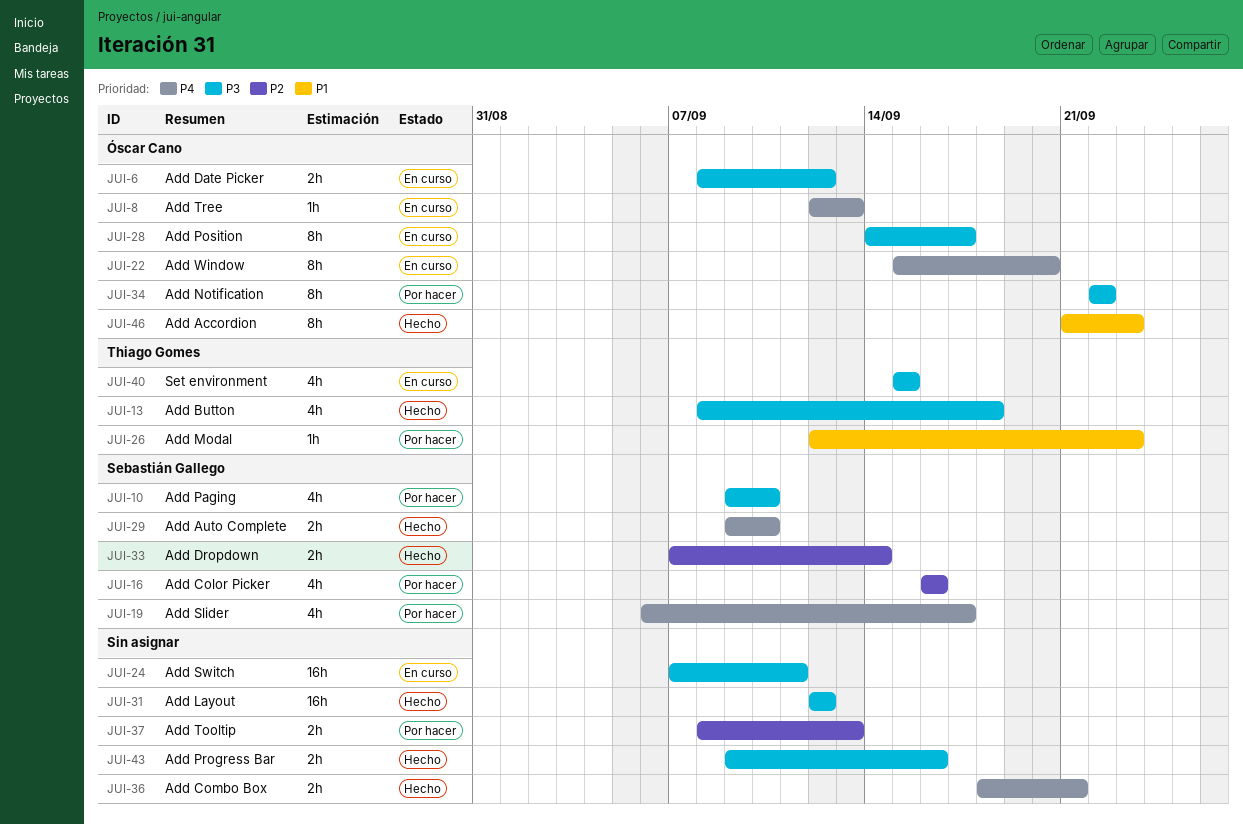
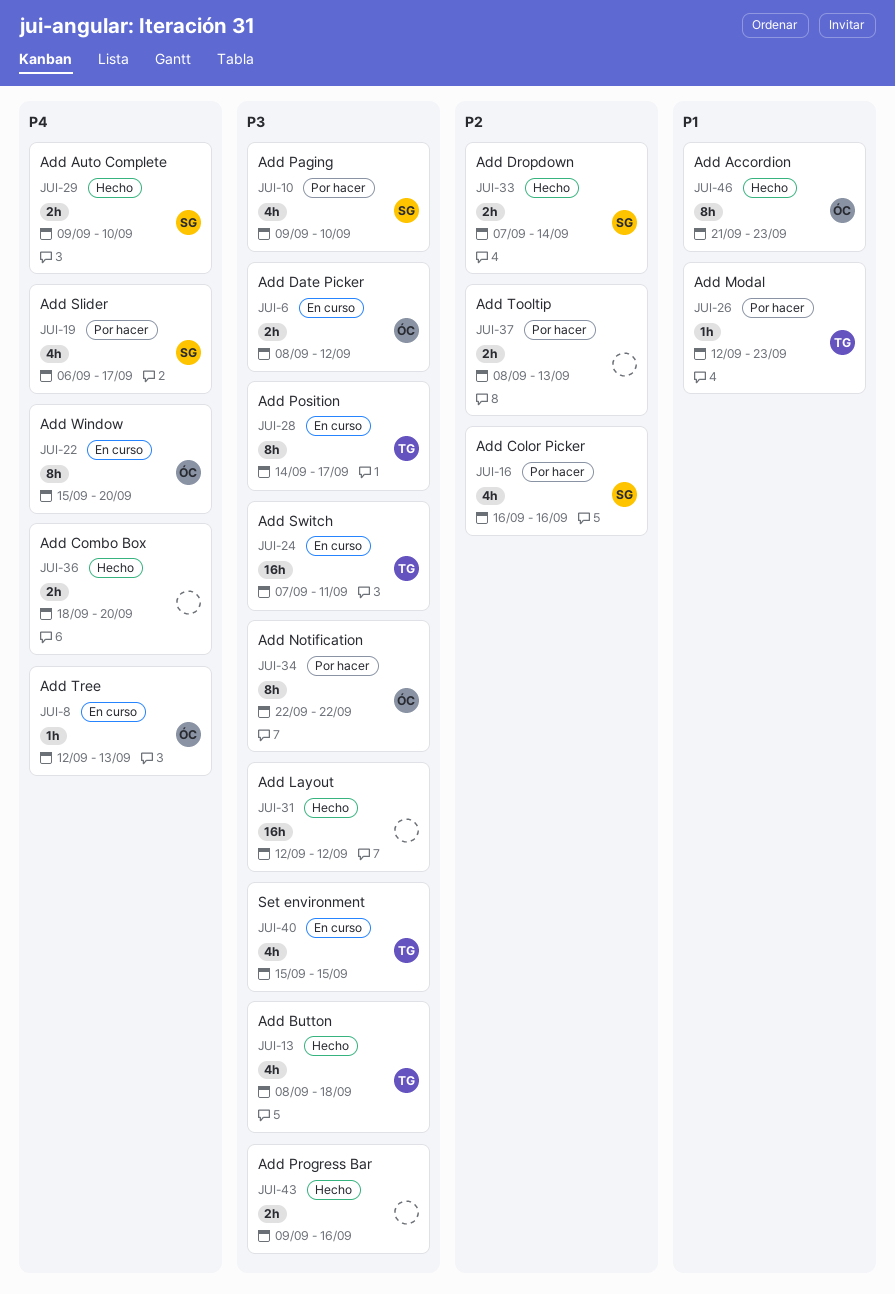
JUI-24, owner: none -> Thiago Gomes
JUI-28, owner: Óscar Cano -> Thiago Gomes
JUI-36, due: Sep 21 -> Sep 20

